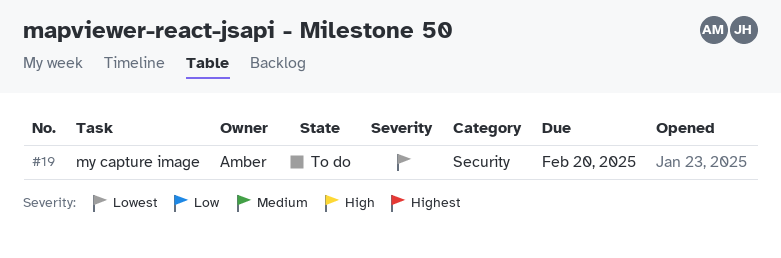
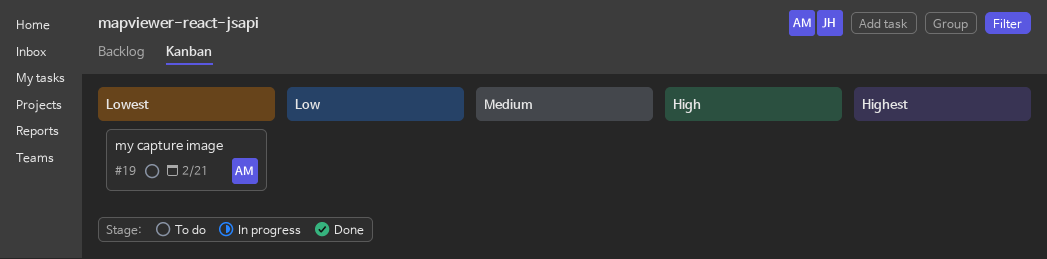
#19, due: Feb 20 -> Feb 21

